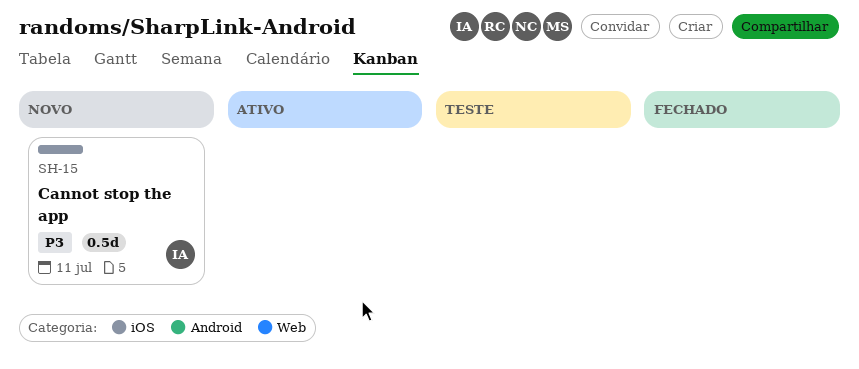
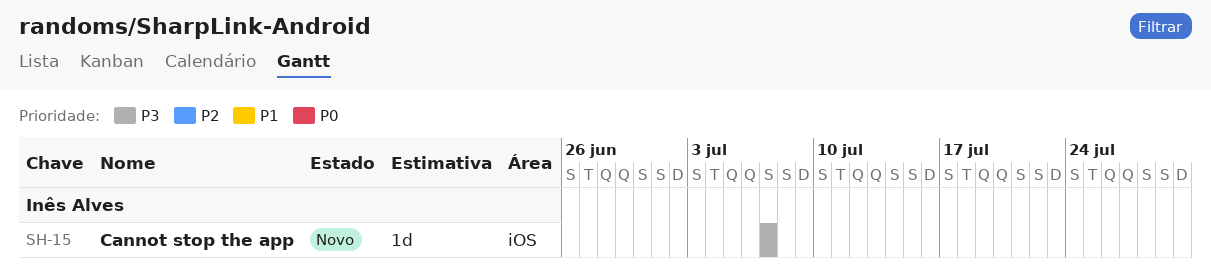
SH-15, estimate: 0.5d -> 1d
SH-15, due: Jul 11 -> Jul 7

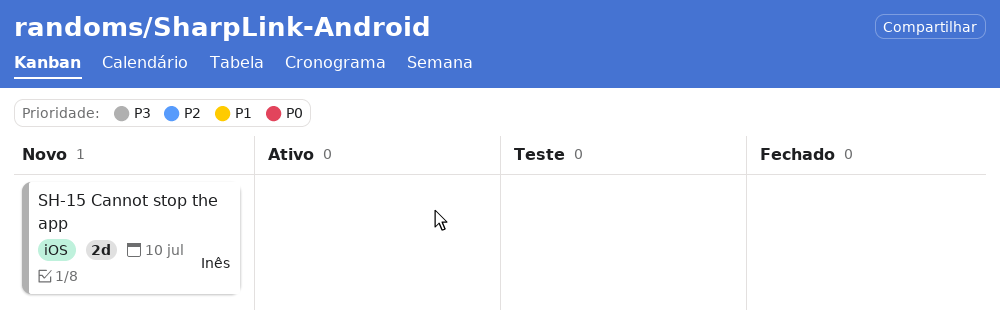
SH-15, estimate: 1d -> 2d
SH-15, due: Jul 7 -> Jul 10

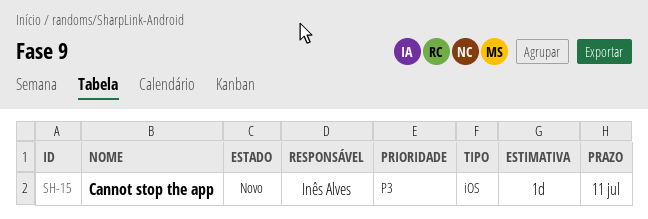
SH-15, estimate: 2d -> 1d
SH-15, due: Jul 10 -> Jul 11

